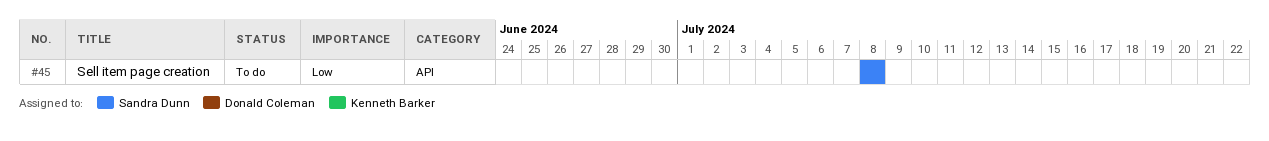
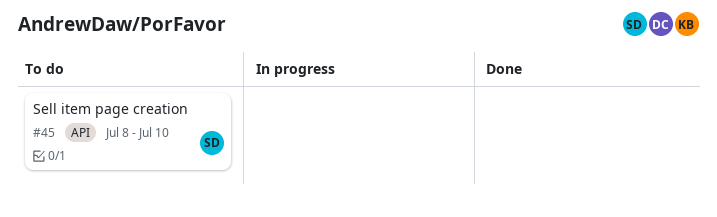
#45, due: Jul 8 -> Jul 10

